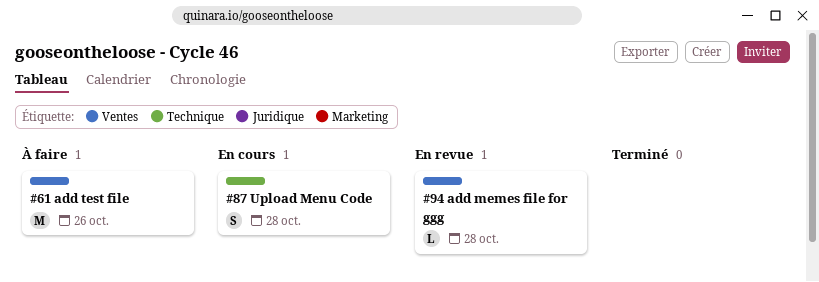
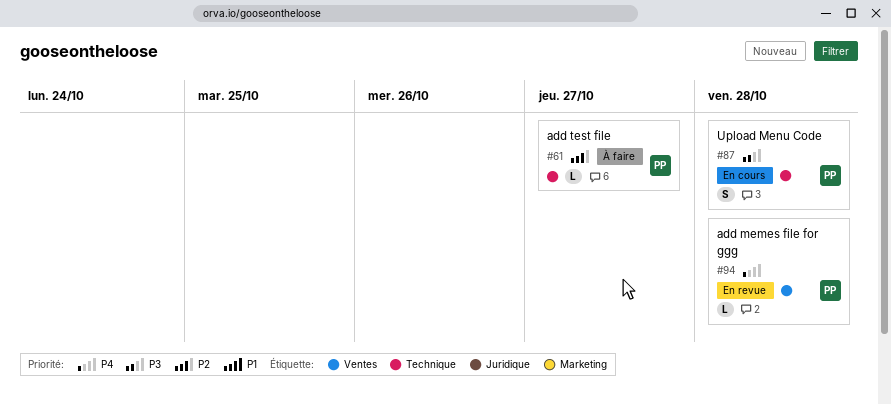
#61, label: Ventes -> Technique
#61, estimate: M -> L
#61, due: Oct 26 -> Oct 27

